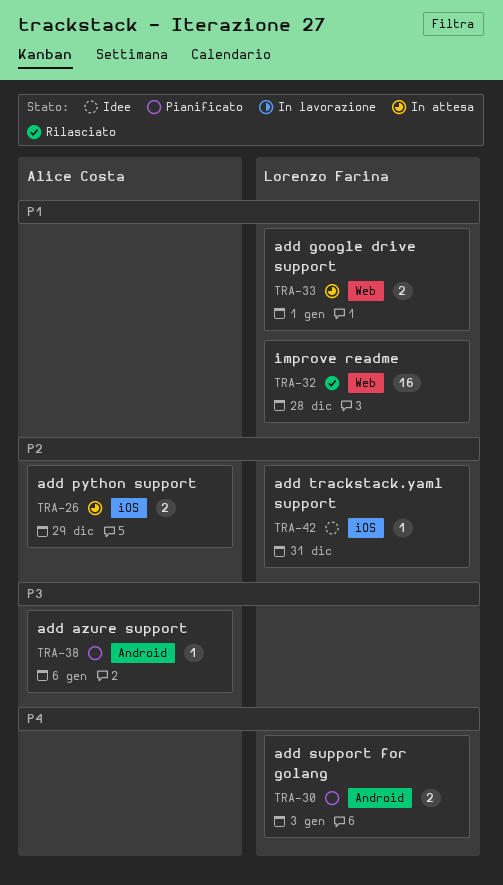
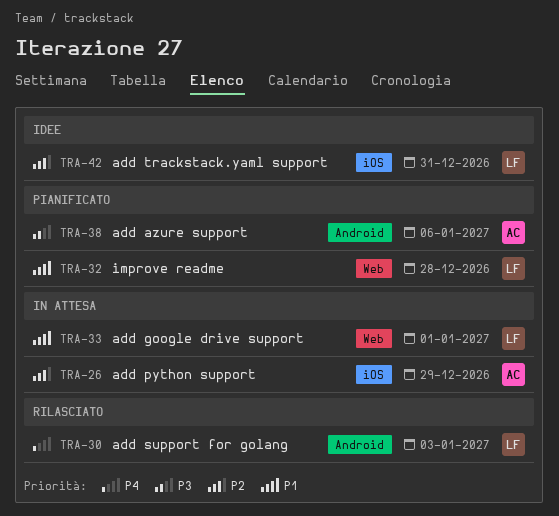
TRA-30, status: Pianificato -> Rilasciato
TRA-32, status: Rilasciato -> Pianificato

